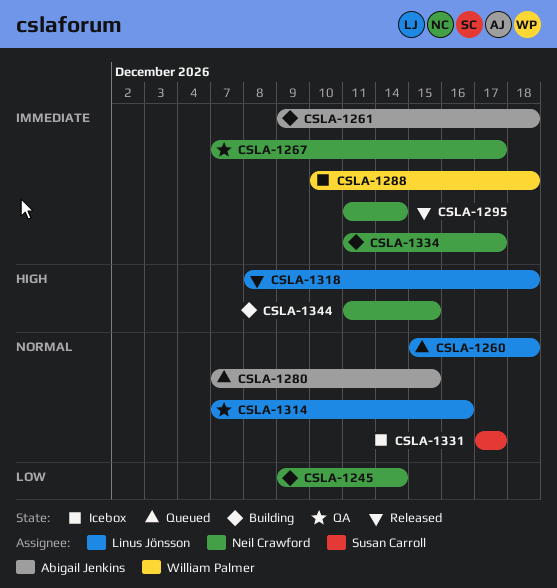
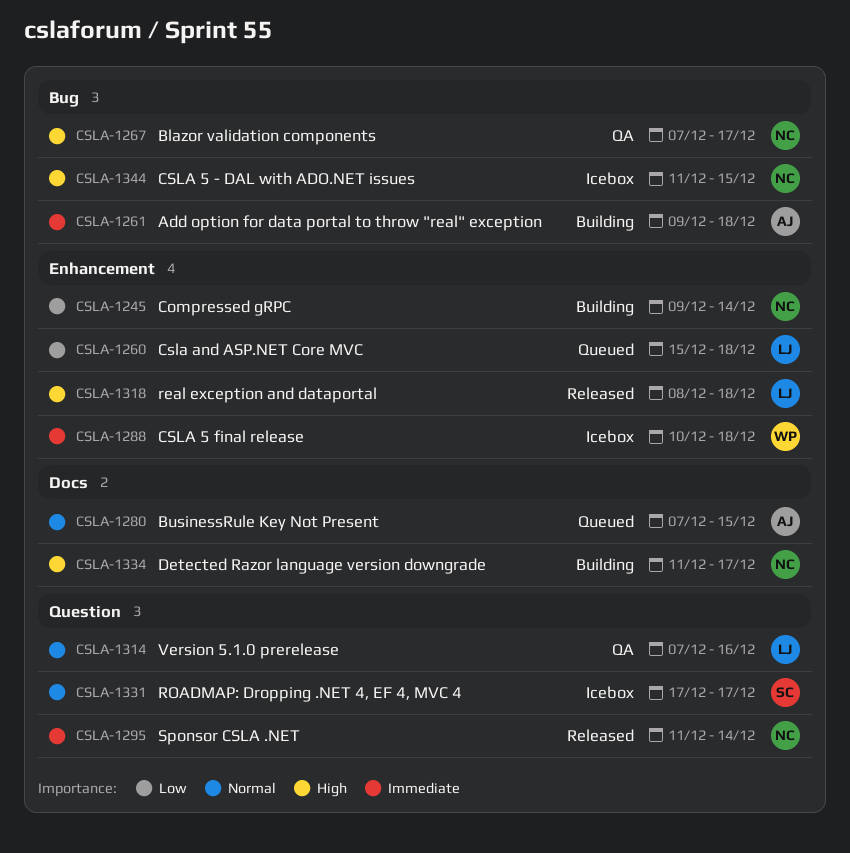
CSLA-1260, priority: Normal -> Low
CSLA-1267, priority: Immediate -> High
CSLA-1334, priority: Immediate -> High
CSLA-1344, status: Building -> Icebox

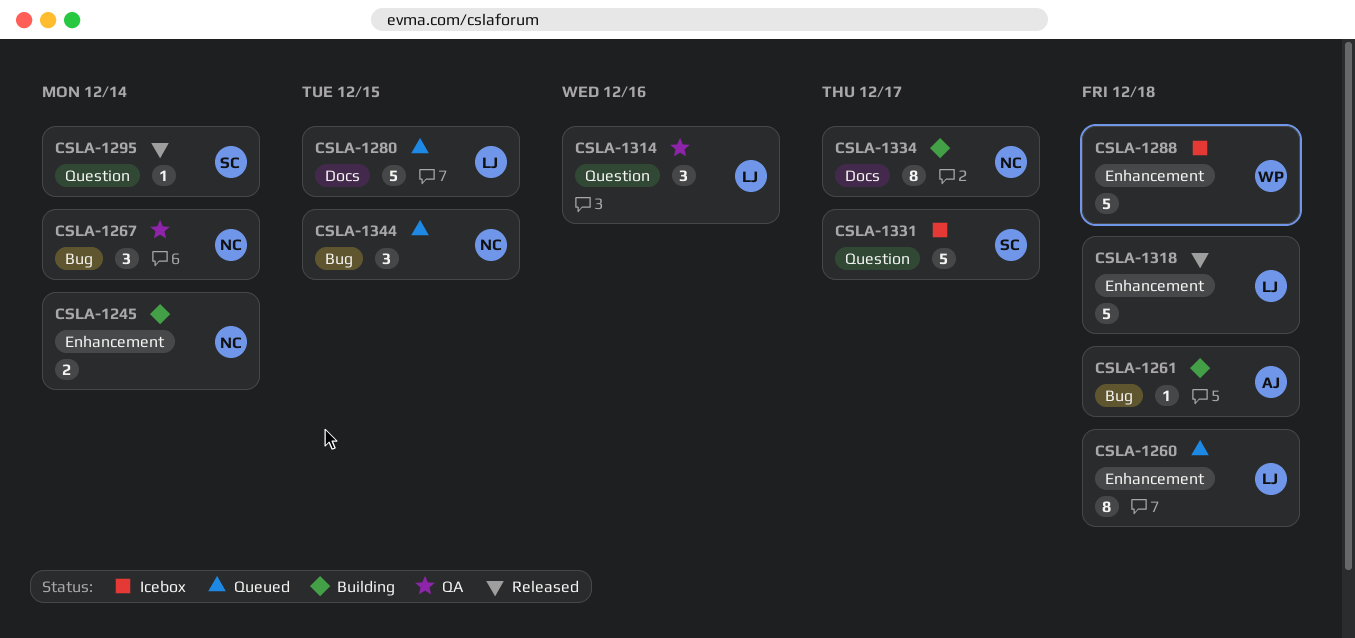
CSLA-1267, due: Dec 17 -> Dec 14
CSLA-1280, owner: AJ -> LJ
CSLA-1295, owner: NC -> SC
CSLA-1344, status: Icebox -> Queued

